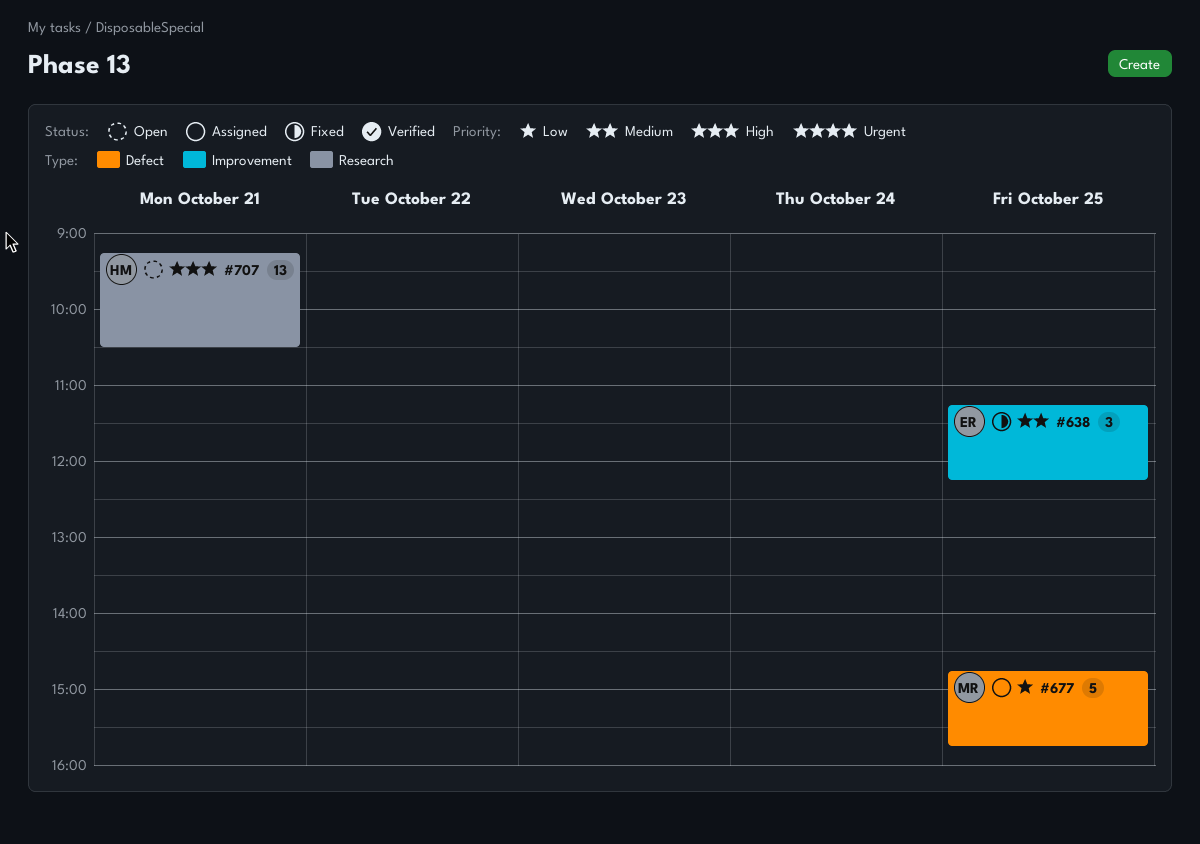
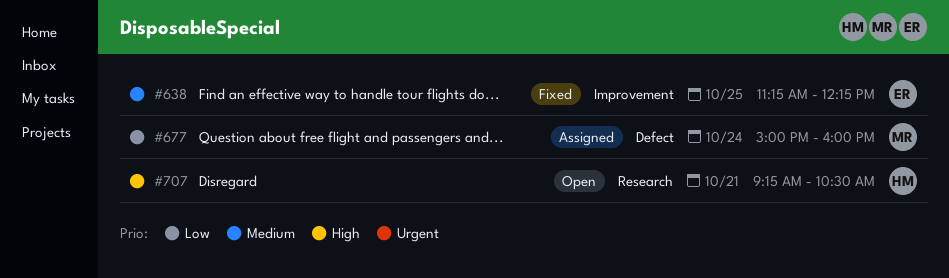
#677, day: Oct 25 -> Oct 24
#677, begins: 14:45 -> 15:00
#677, ends: 15:45 -> 16:00

